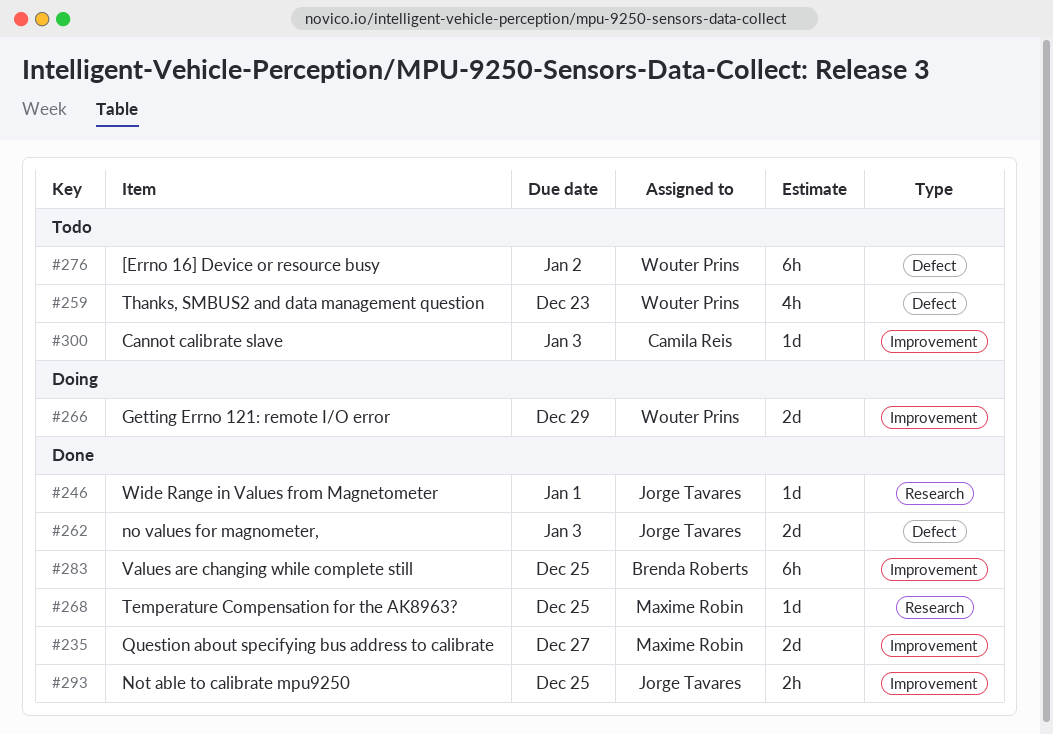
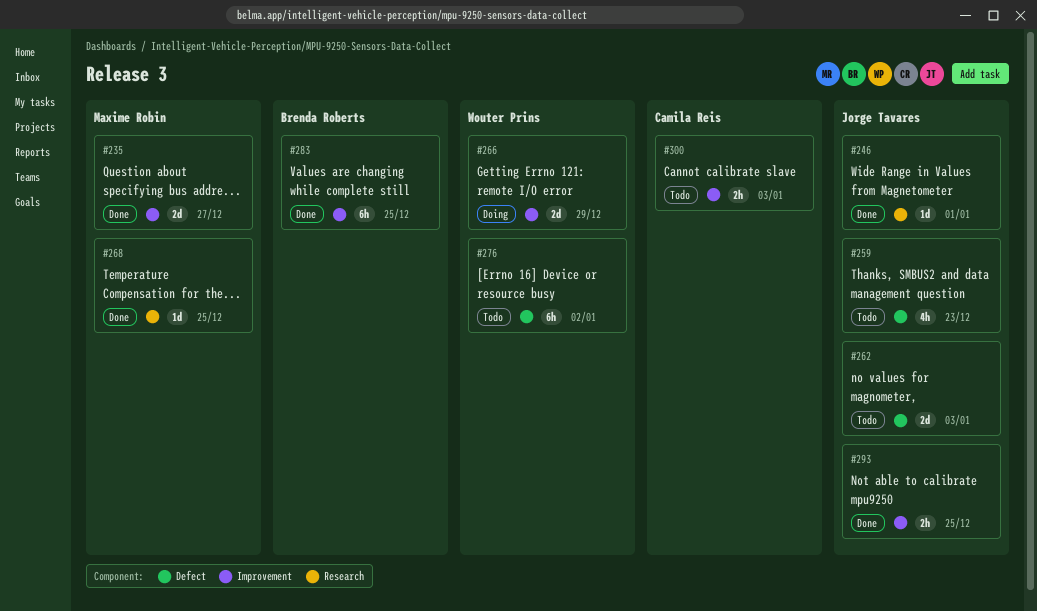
#259, owner: Wouter Prins -> Jorge Tavares
#262, status: Done -> Todo
#300, estimate: 1d -> 2h

